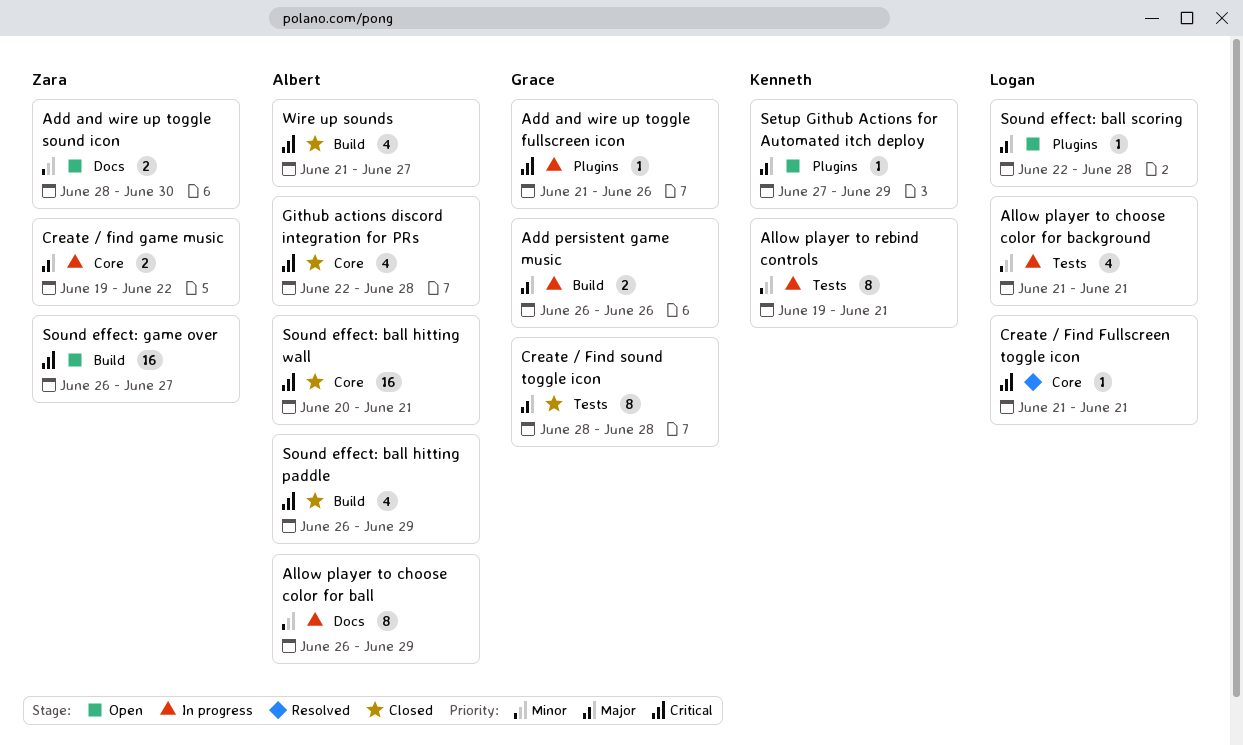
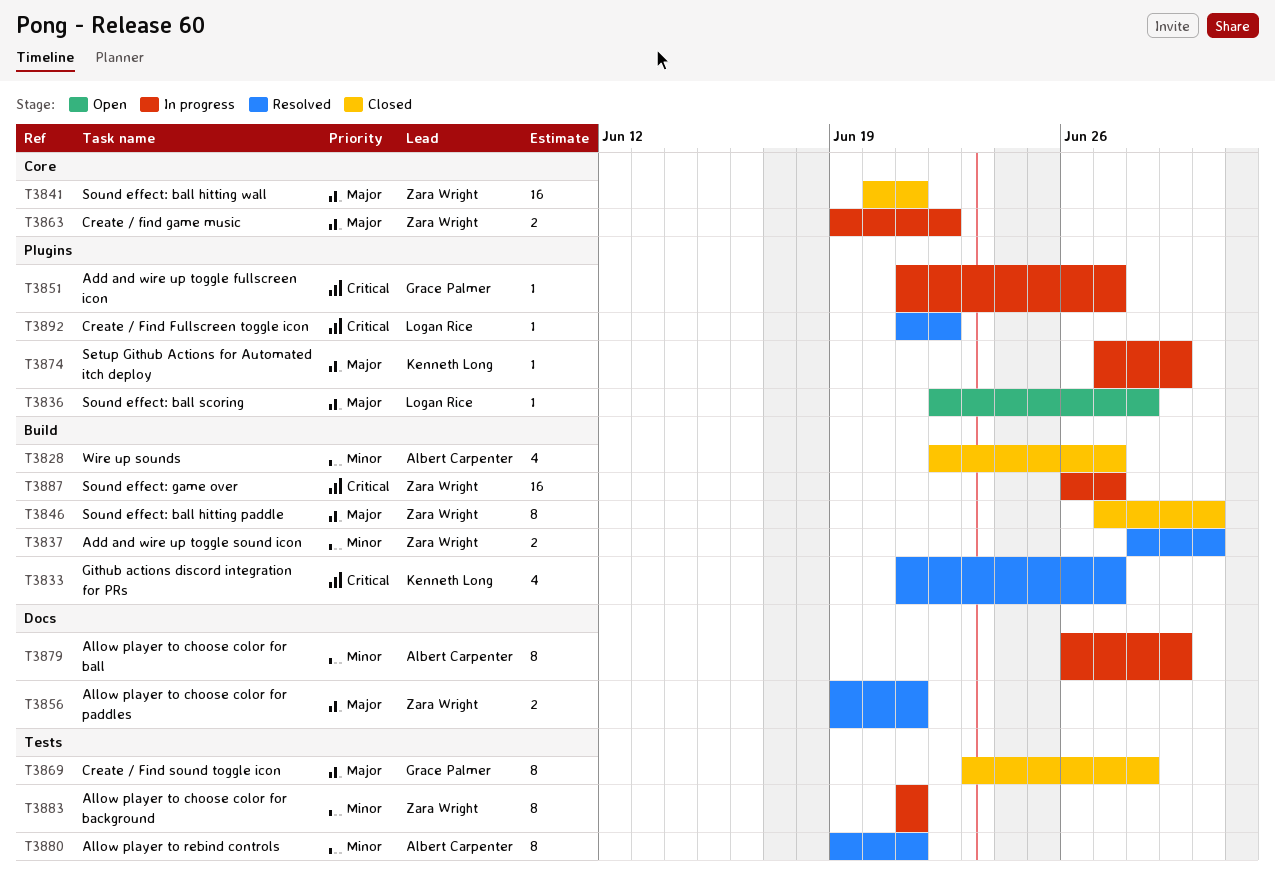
Add and wire up toggle fullscreen icon, due: Jun 26 -> Jun 27
Add and wire up toggle sound icon, status: Open -> Resolved
Add and wire up toggle sound icon, label: Docs -> Build
Add persistent game music: present -> none
Allow player to choose color for background, owner: Logan Rice -> Zara Wright
Allow player to choose color for background, estimate: 4 -> 8
Allow player to choose color for paddles: none -> present
Allow player to rebind controls, status: In progress -> Resolved
Allow player to rebind controls, owner: Kenneth Long -> Albert Carpenter
Create / Find Fullscreen toggle icon, label: Core -> Plugins
Create / Find Fullscreen toggle icon, due: Jun 21 -> Jun 22
Create / Find sound toggle icon, start: Jun 28 -> Jun 23
Github actions discord integration for PRs, status: Closed -> Resolved
Github actions discord integration for PRs, owner: Albert Carpenter -> Kenneth Long
Github actions discord integration for PRs, label: Core -> Build
Github actions discord integration for PRs, start: Jun 22 -> Jun 21
Github actions discord integration for PRs, due: Jun 28 -> Jun 27
Setup Github Actions for Automated itch deploy, status: Open -> In progress
Sound effect: ball hitting paddle, owner: Albert Carpenter -> Zara Wright
Sound effect: ball hitting paddle, priority: Critical -> Major
Sound effect: ball hitting paddle, estimate: 4 -> 8
Sound effect: ball hitting paddle, start: Jun 26 -> Jun 27
Sound effect: ball hitting paddle, due: Jun 29 -> Jun 30
Sound effect: ball hitting wall, owner: Albert Carpenter -> Zara Wright
Sound effect: ball hitting wall, priority: Critical -> Major
Sound effect: game over, status: Open -> In progress
Wire up sounds, priority: Critical -> Minor
Wire up sounds, start: Jun 21 -> Jun 22

